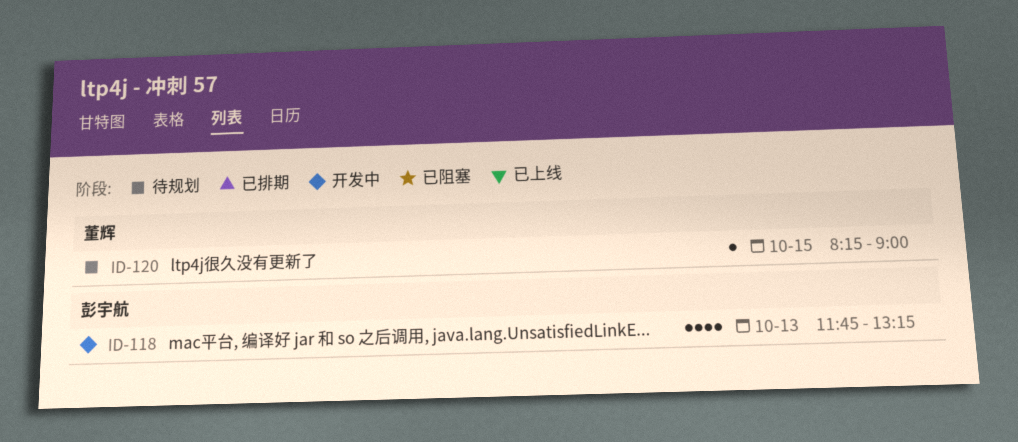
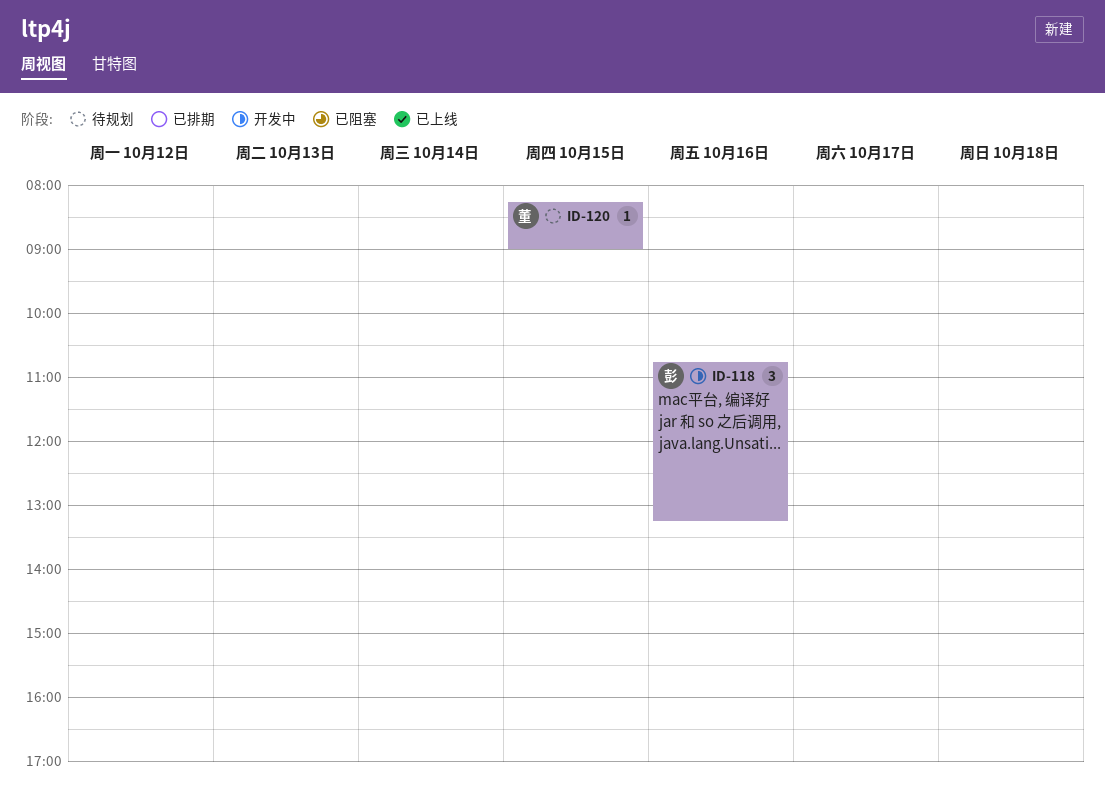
ID-118, estimate: 4 -> 3
ID-118, day: Oct 13 -> Oct 16
ID-118, begins: 11:45 -> 10:45

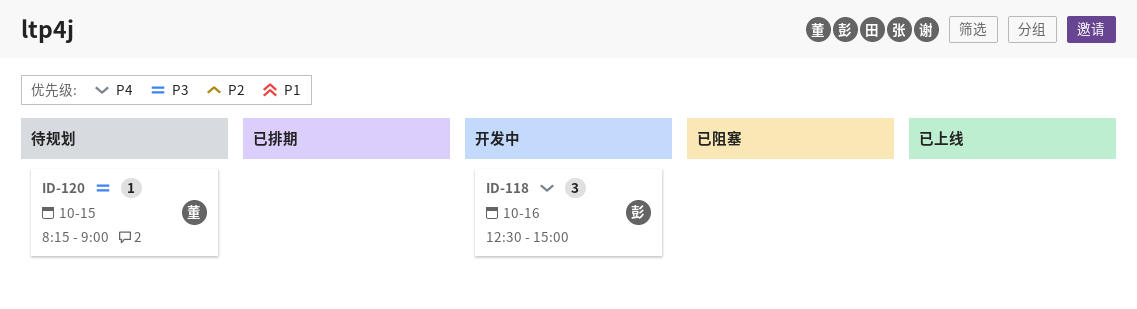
ID-118, begins: 10:45 -> 12:30
ID-118, ends: 13:15 -> 15:00

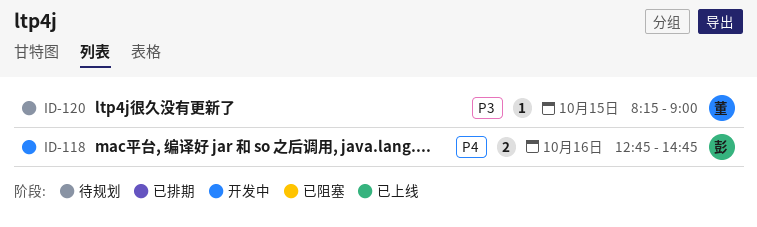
ID-118, estimate: 3 -> 2
ID-118, begins: 12:30 -> 12:45
ID-118, ends: 15:00 -> 14:45

